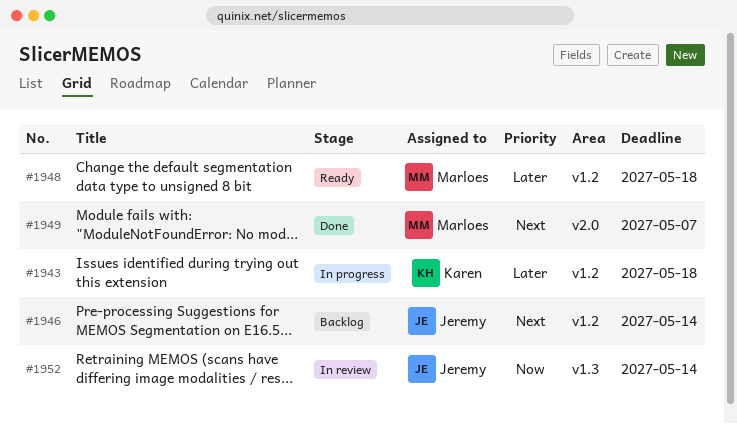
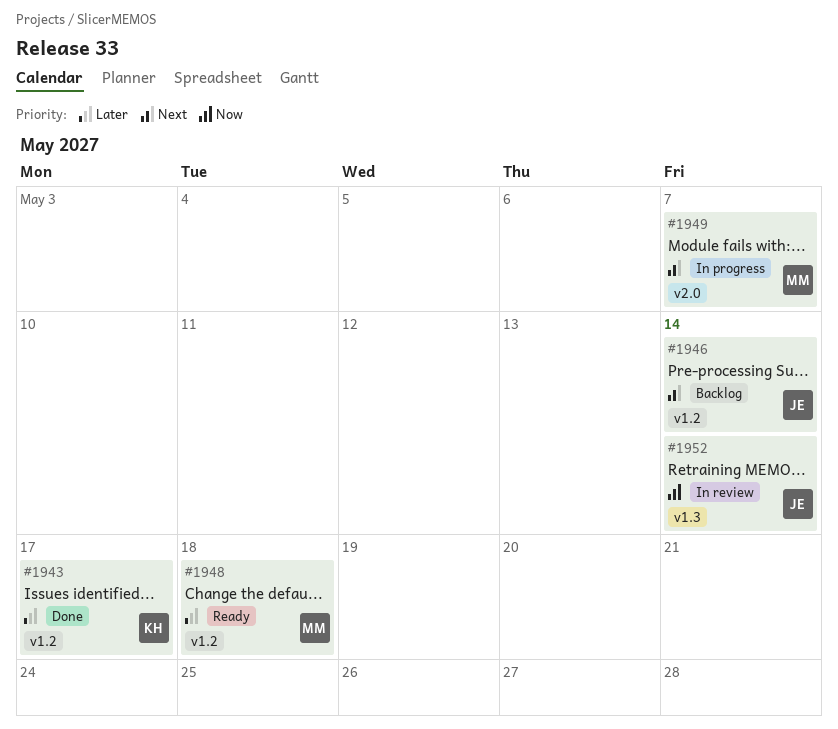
#1943, status: In progress -> Done
#1943, due: May 18 -> May 17
#1949, status: Done -> In progress

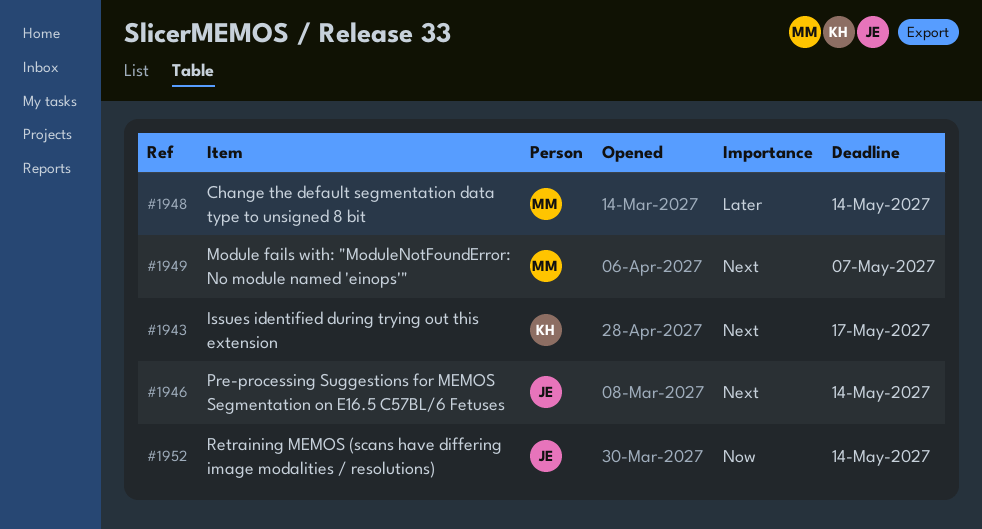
#1943, priority: Later -> Next
#1948, due: May 18 -> May 14

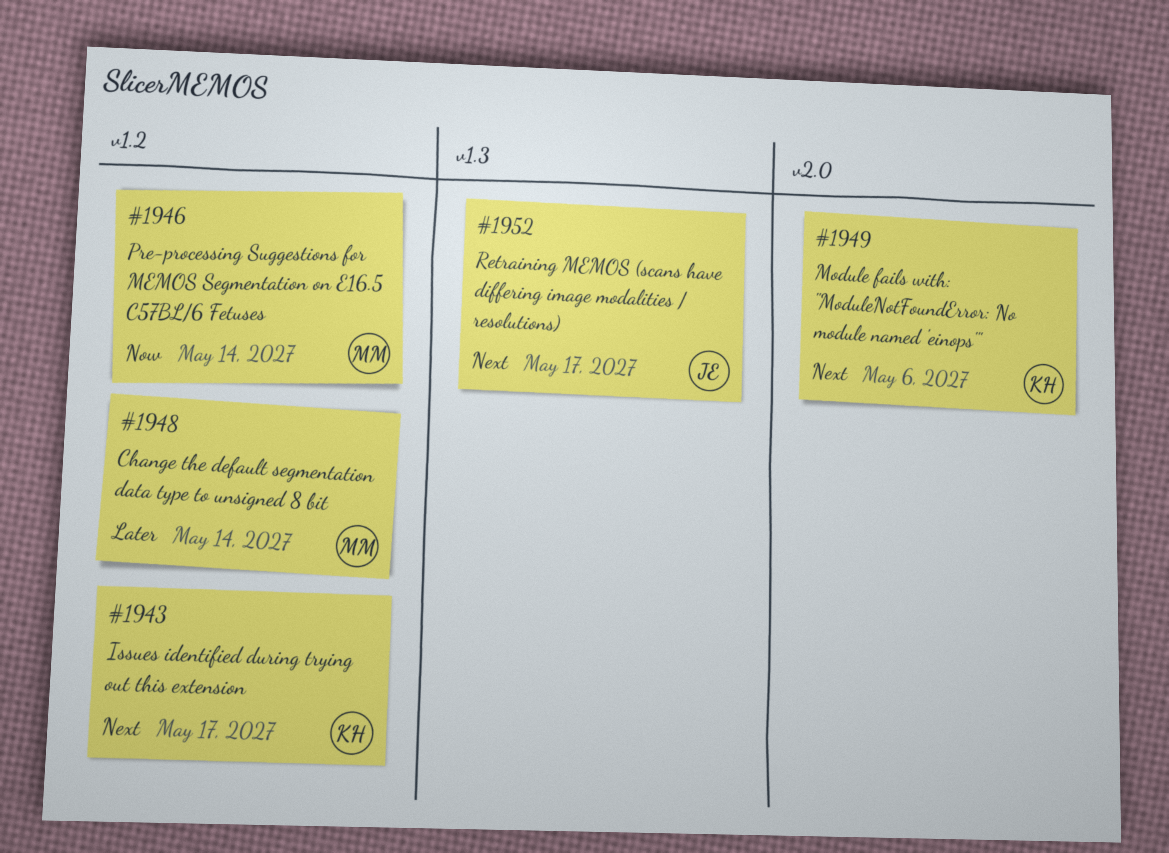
#1946, owner: JE -> MM
#1946, priority: Next -> Now
#1949, owner: MM -> KH
#1949, due: May 7 -> May 6
#1952, priority: Now -> Next
#1952, due: May 14 -> May 17

